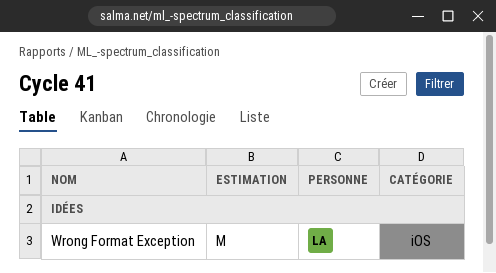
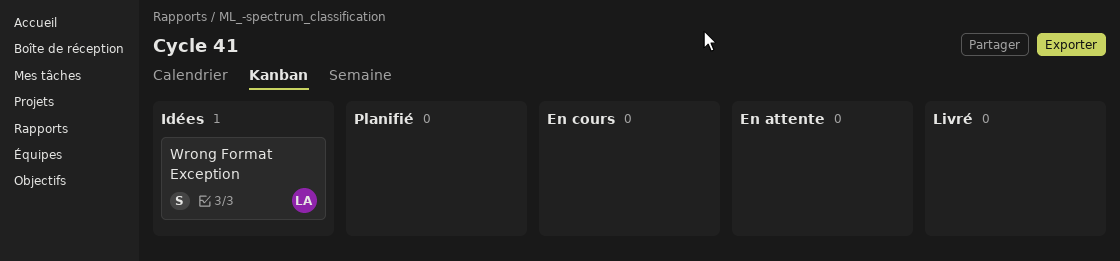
Wrong Format Exception, estimate: M -> S

